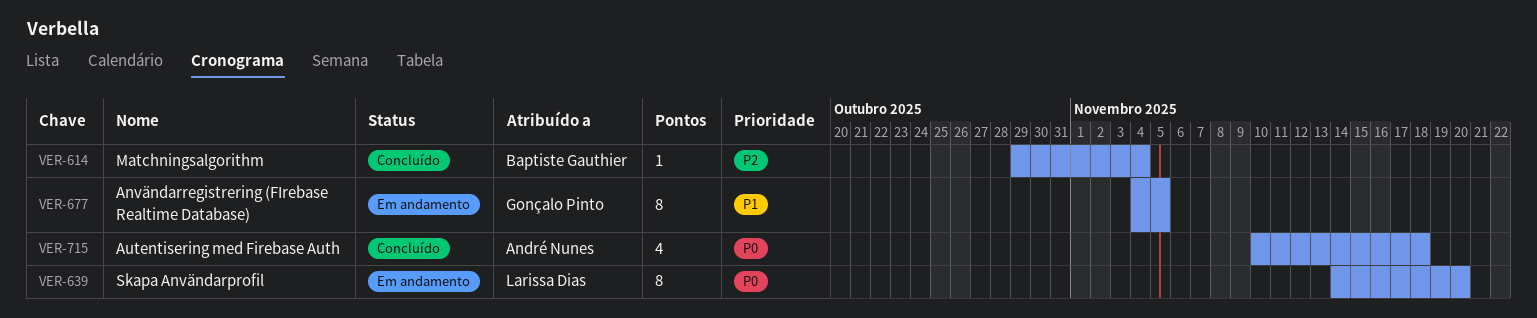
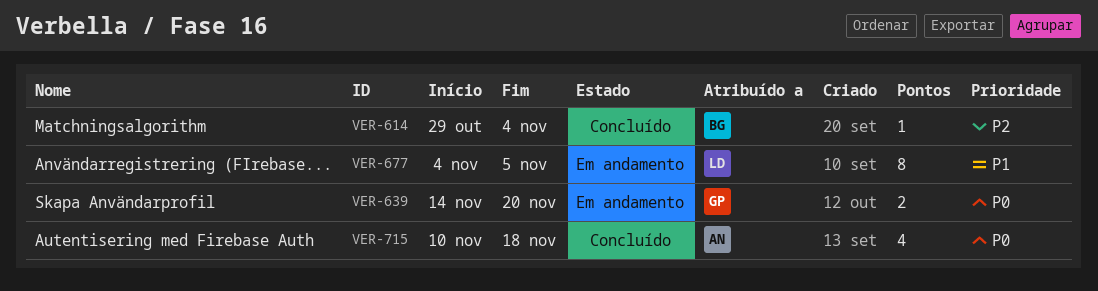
VER-639, owner: Larissa Dias -> Gonçalo Pinto
VER-639, estimate: 8 -> 2
VER-677, owner: Gonçalo Pinto -> Larissa Dias

